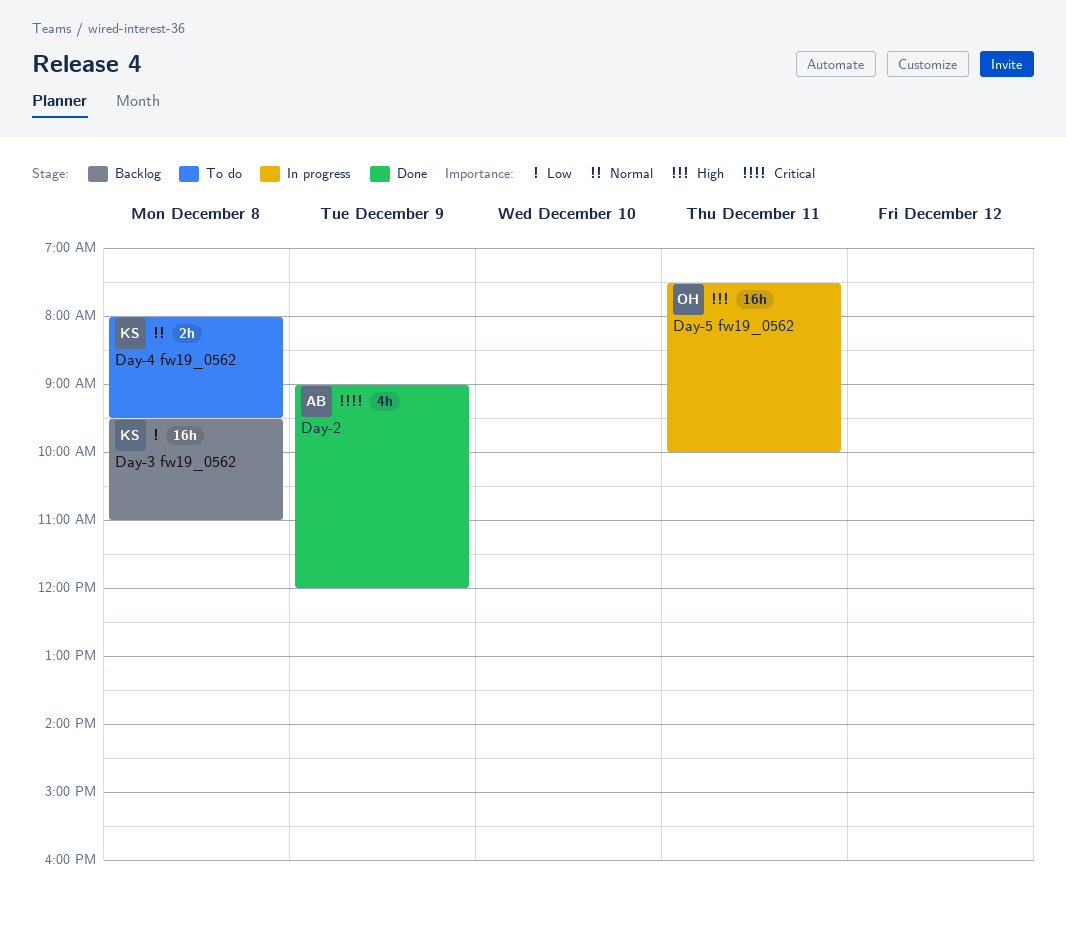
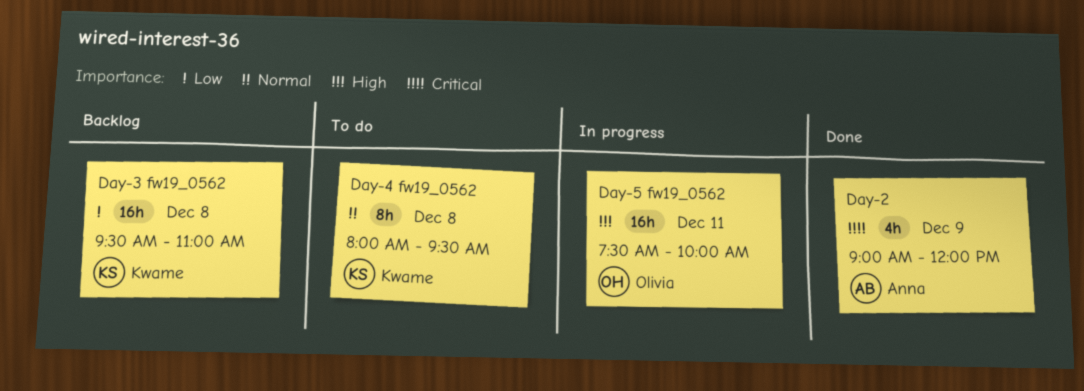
Day-4 fw19_0562, estimate: 2h -> 8h

